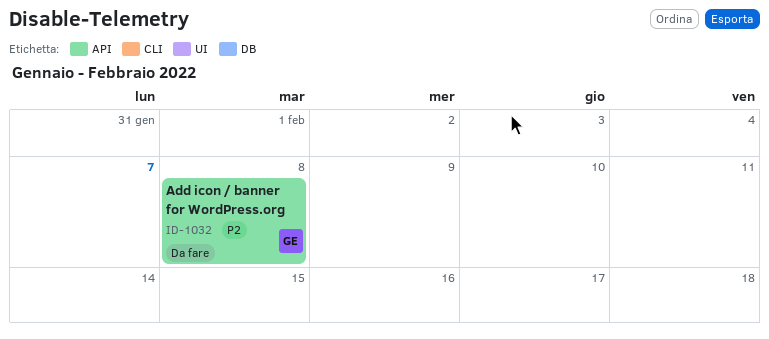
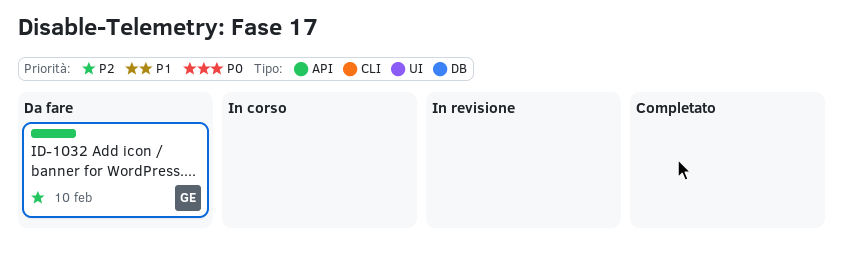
ID-1032, due: Feb 8 -> Feb 10

